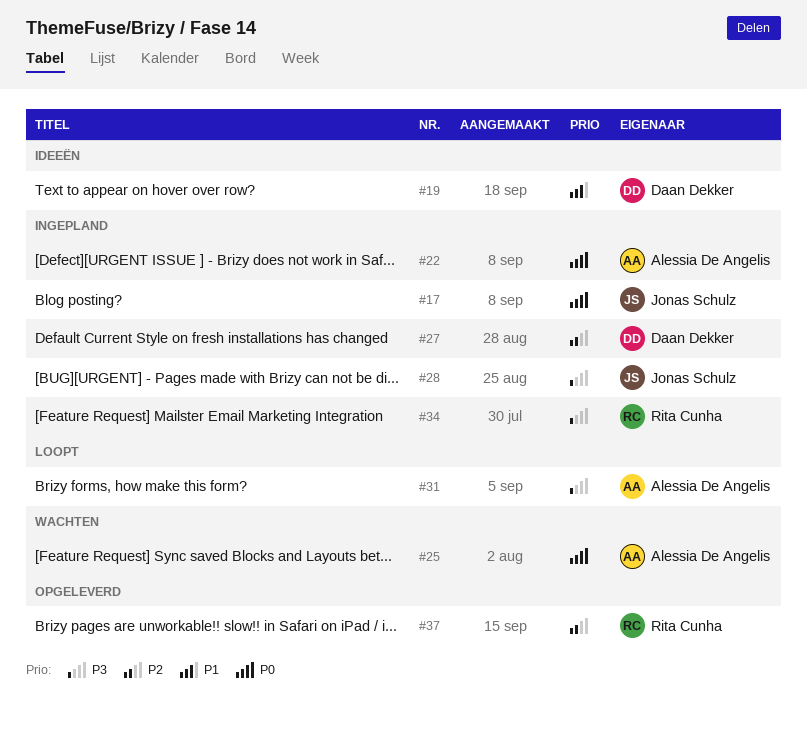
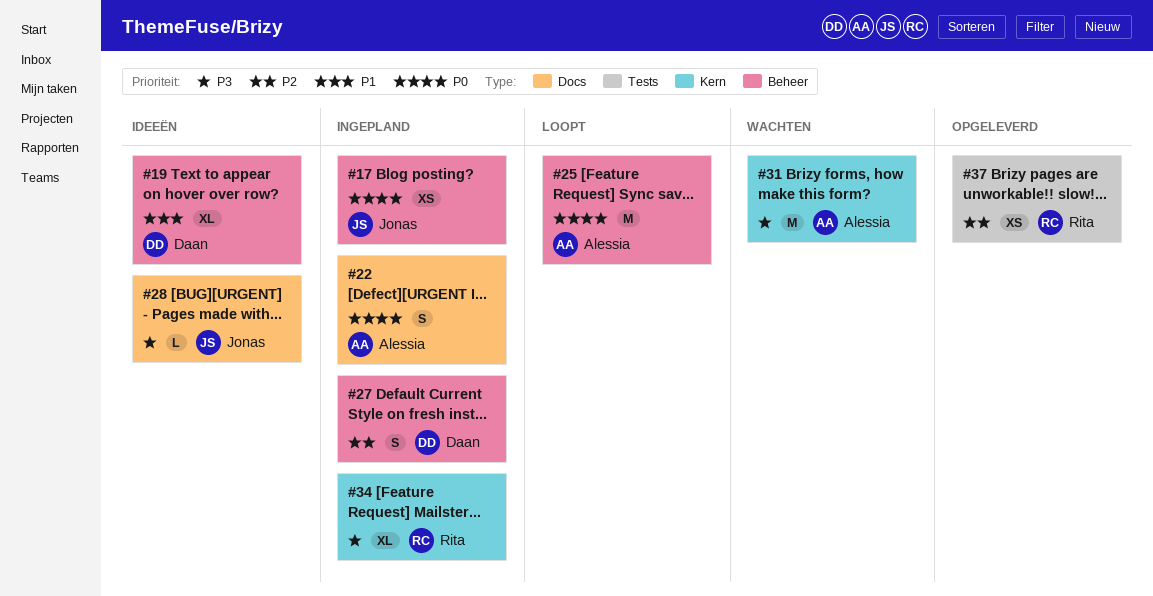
#25, status: Wachten -> Loopt
#28, status: Ingepland -> Ideeën
#31, status: Loopt -> Wachten

